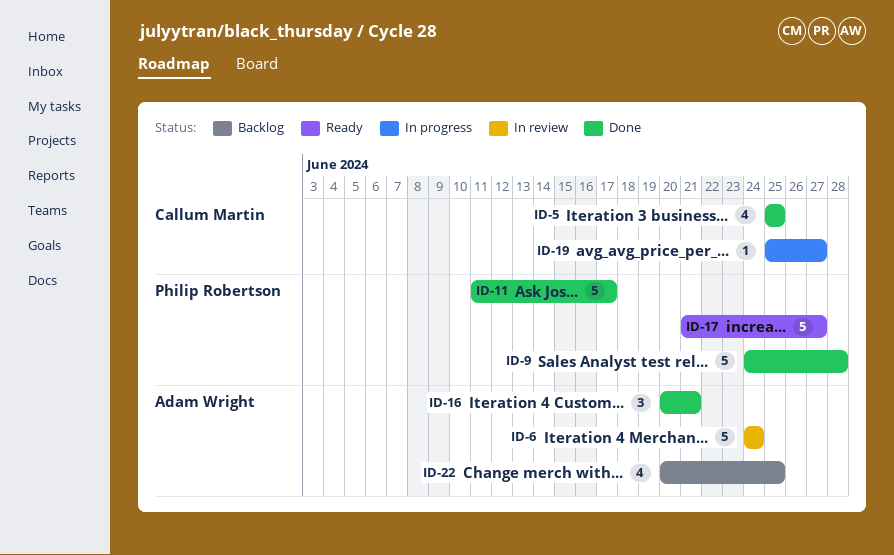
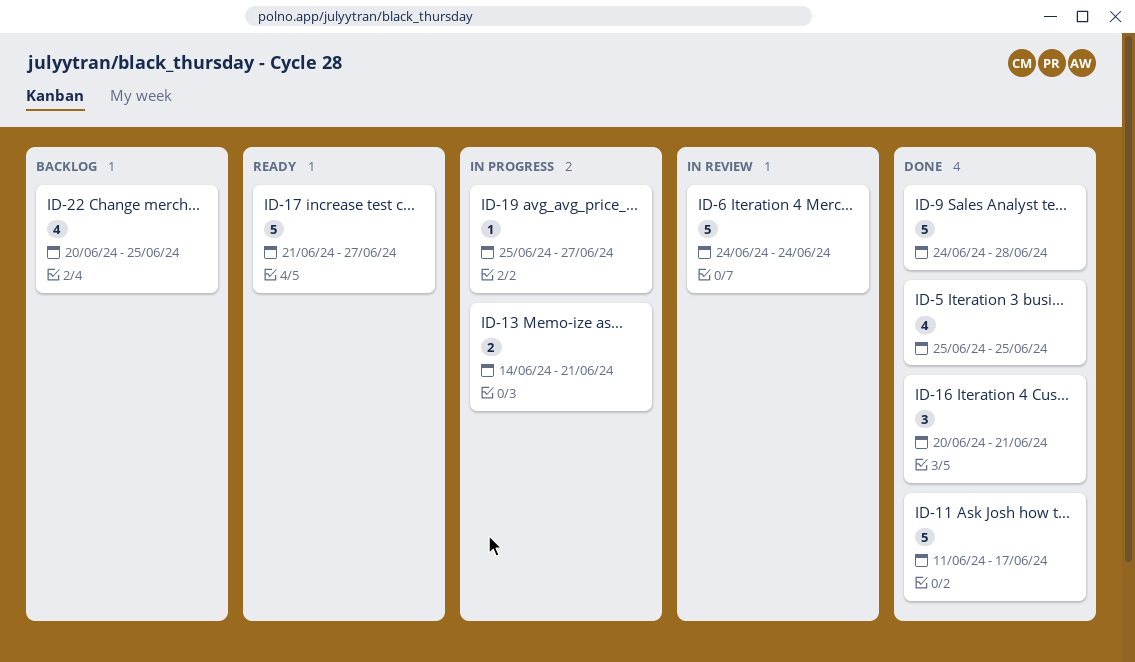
ID-13: none -> present

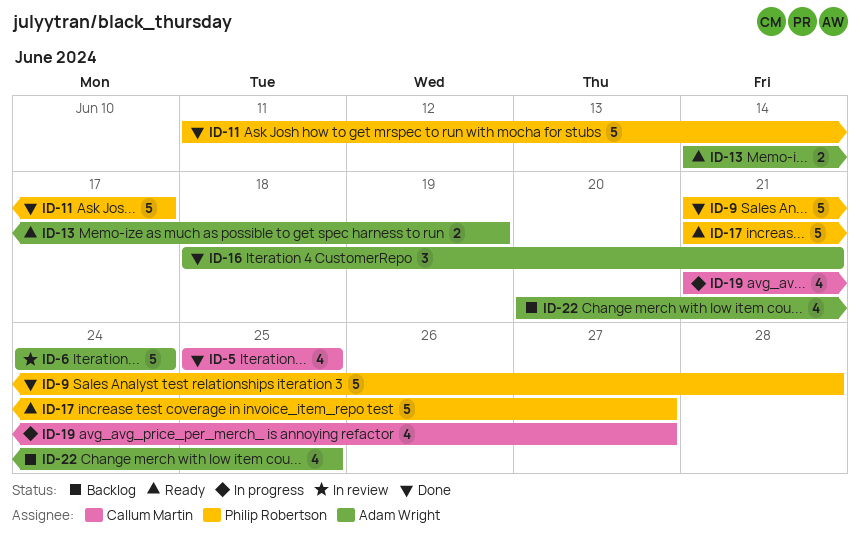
ID-9, start: Jun 24 -> Jun 21
ID-13, status: In progress -> Ready
ID-13, due: Jun 21 -> Jun 19
ID-16, start: Jun 20 -> Jun 18
ID-19, estimate: 1 -> 4
ID-19, start: Jun 25 -> Jun 21

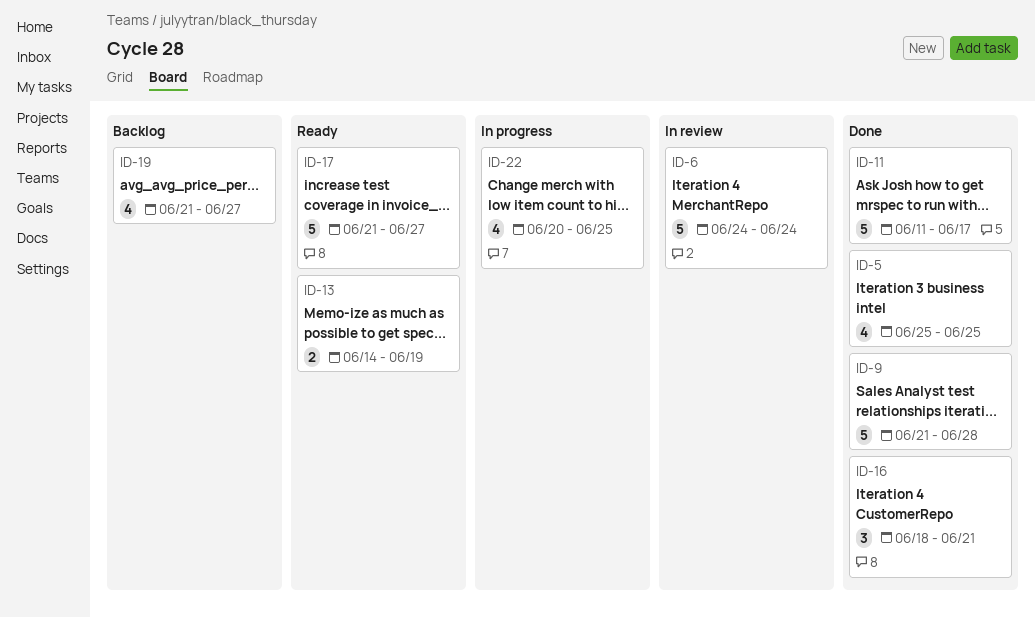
ID-19, status: In progress -> Backlog
ID-22, status: Backlog -> In progress

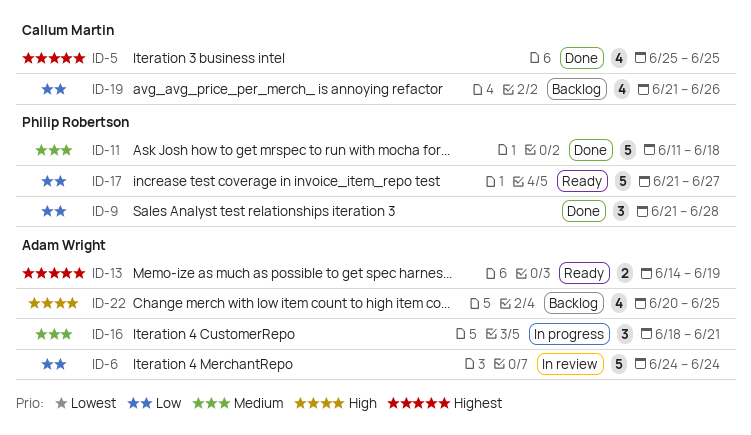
ID-9, estimate: 5 -> 3
ID-11, due: Jun 17 -> Jun 18
ID-16, status: Done -> In progress
ID-19, due: Jun 27 -> Jun 26
ID-22, status: In progress -> Backlog

